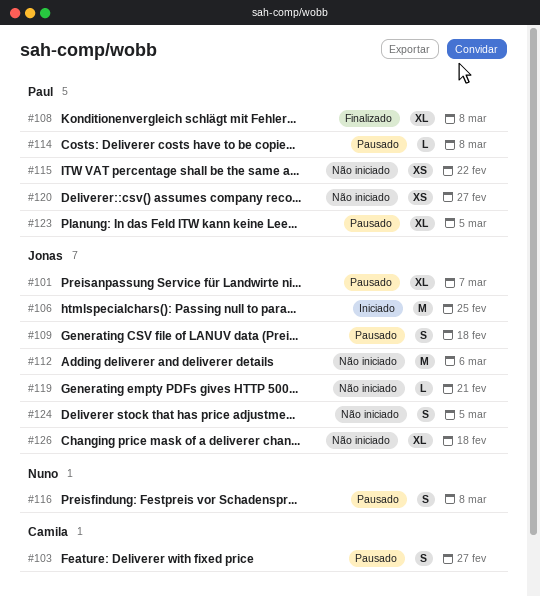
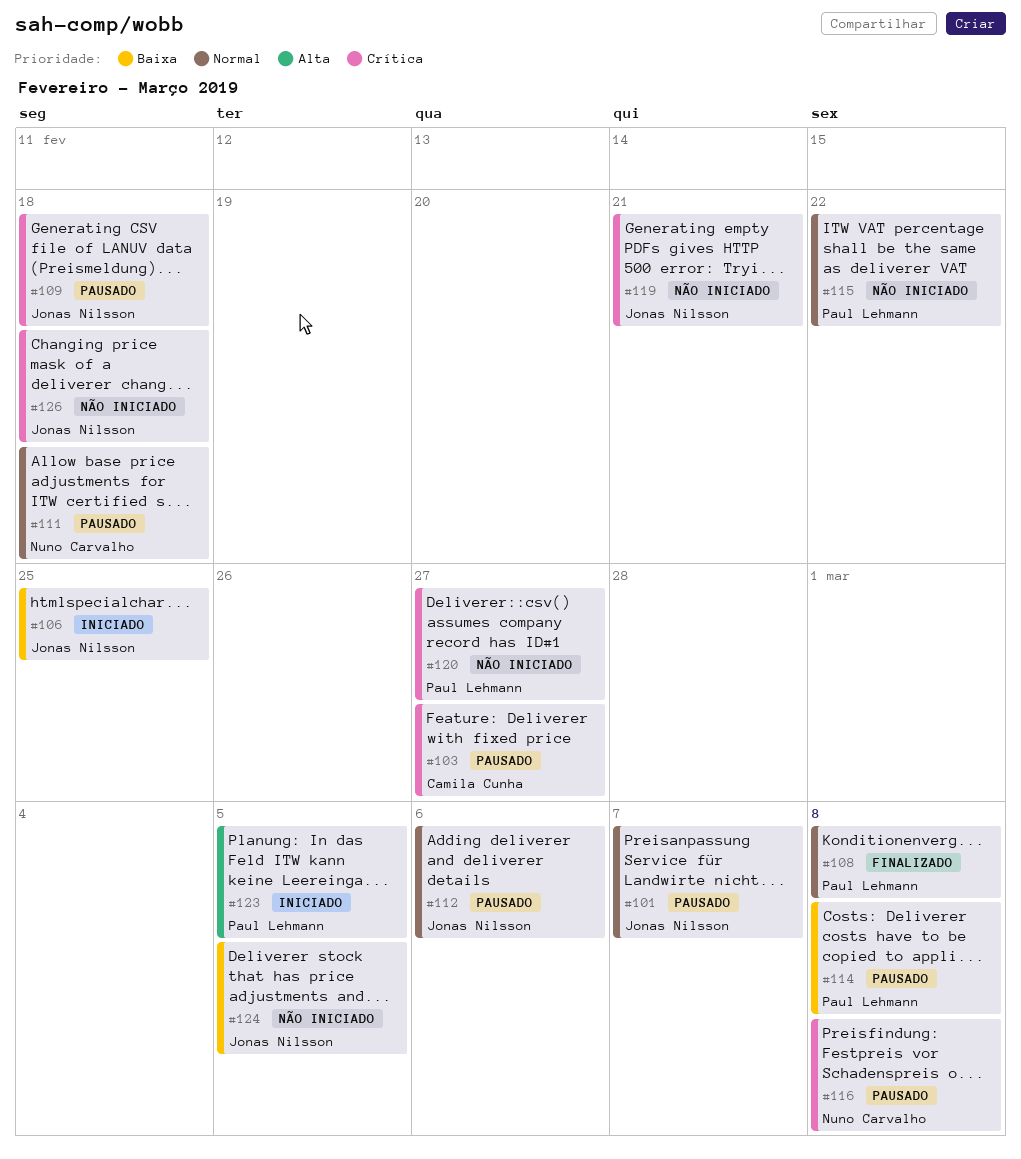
#111: none -> present
#112, status: Não iniciado -> Pausado
#123, status: Pausado -> Iniciado

